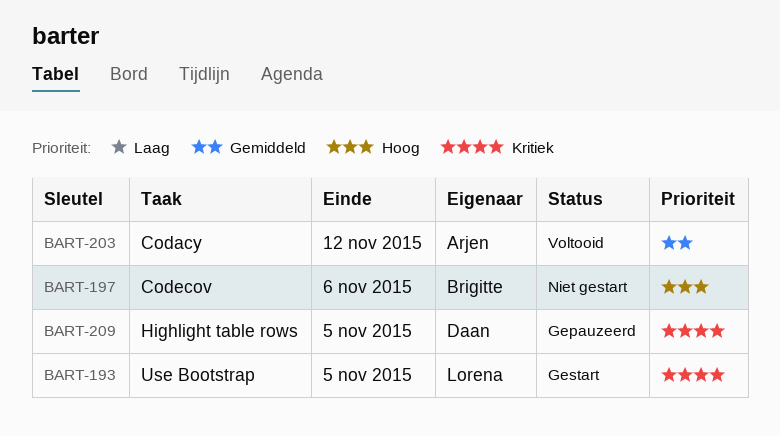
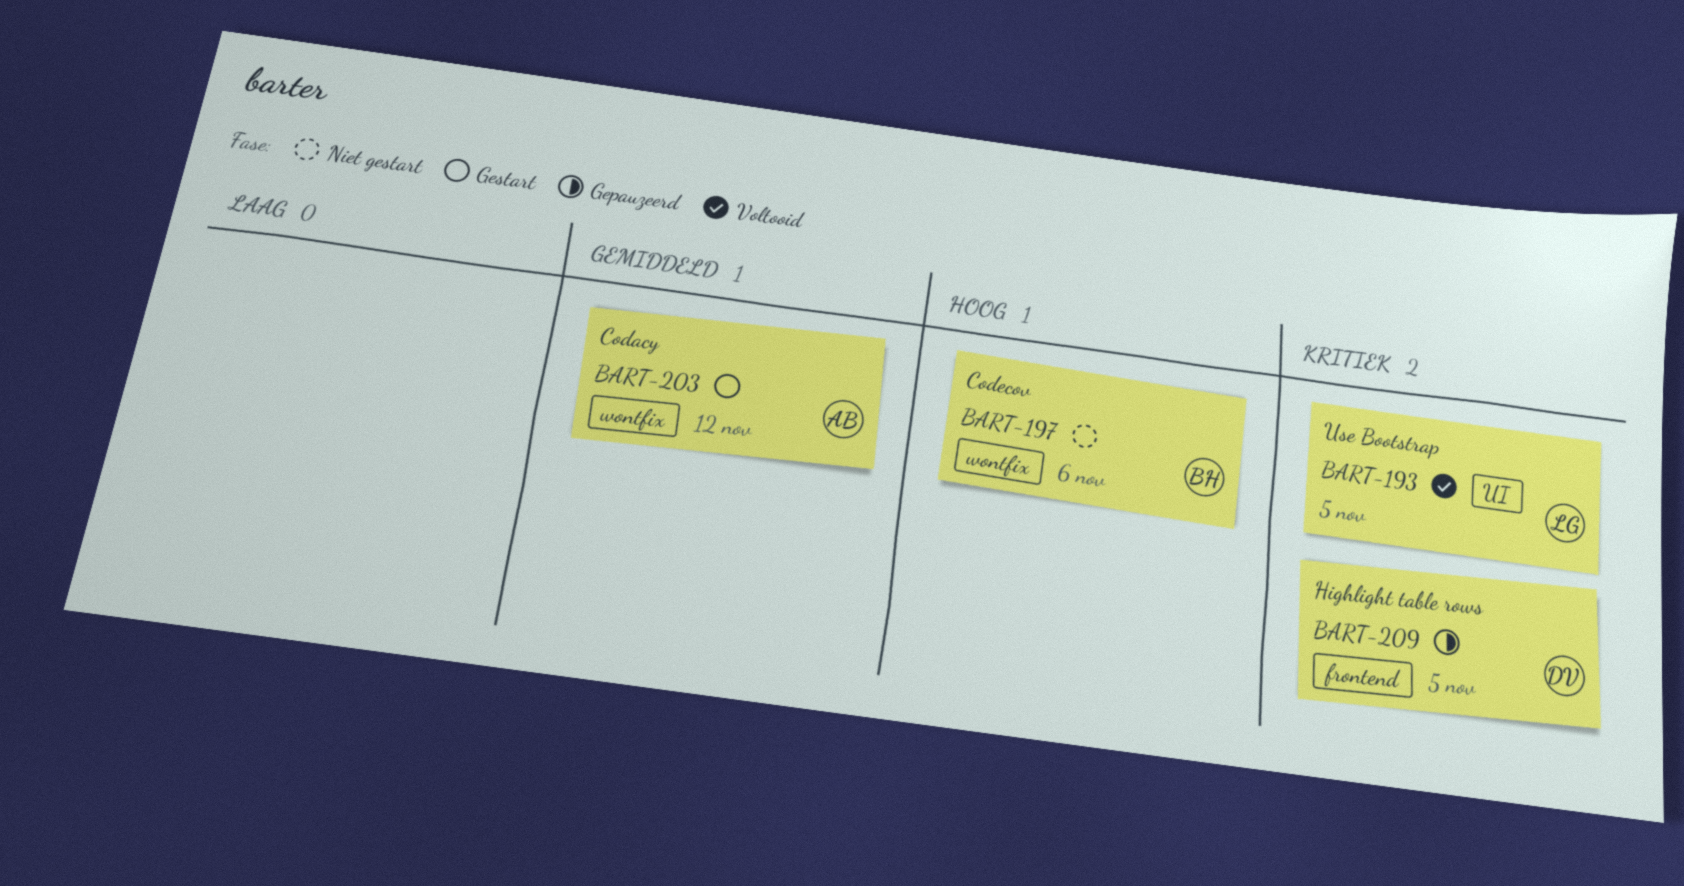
BART-193, status: Gestart -> Voltooid
BART-203, status: Voltooid -> Gestart

